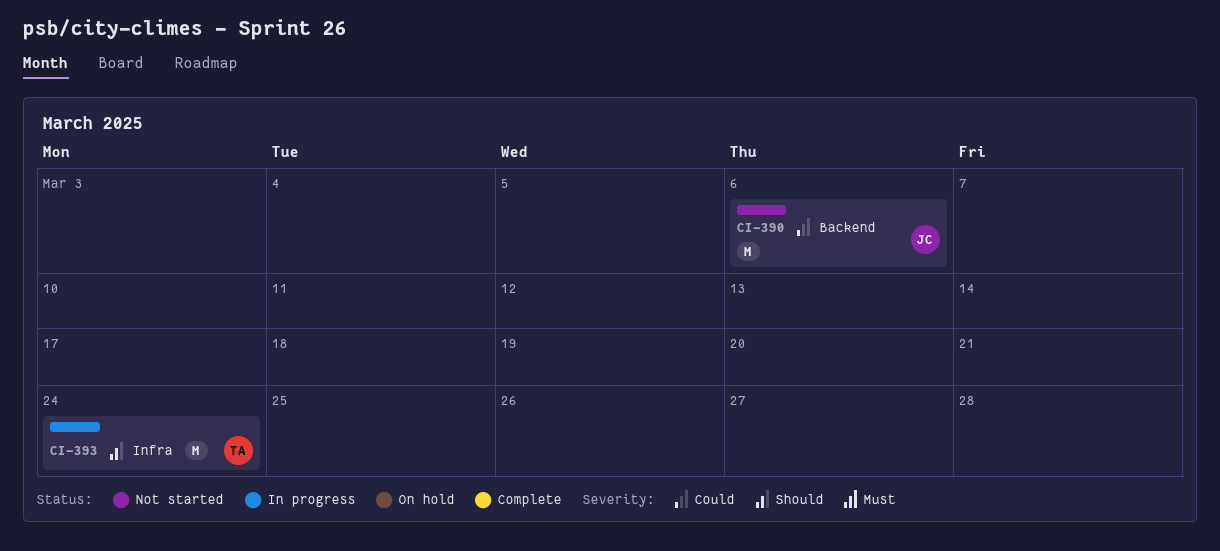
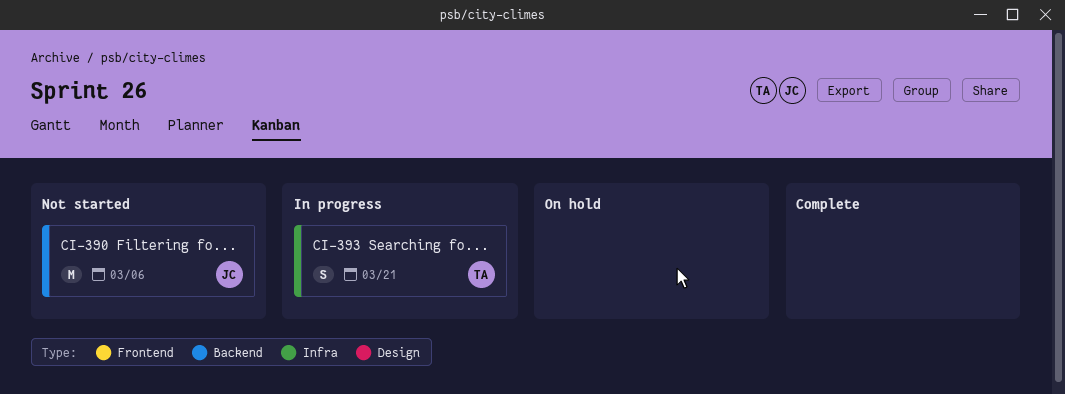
CI-393, estimate: M -> S
CI-393, due: Mar 24 -> Mar 21

